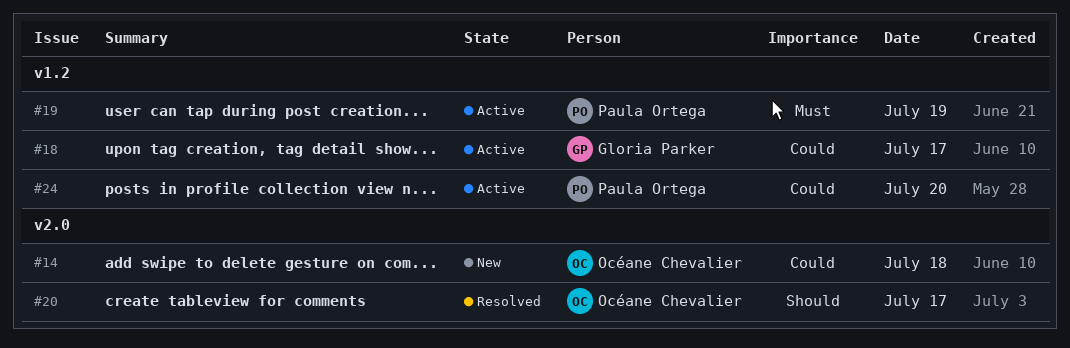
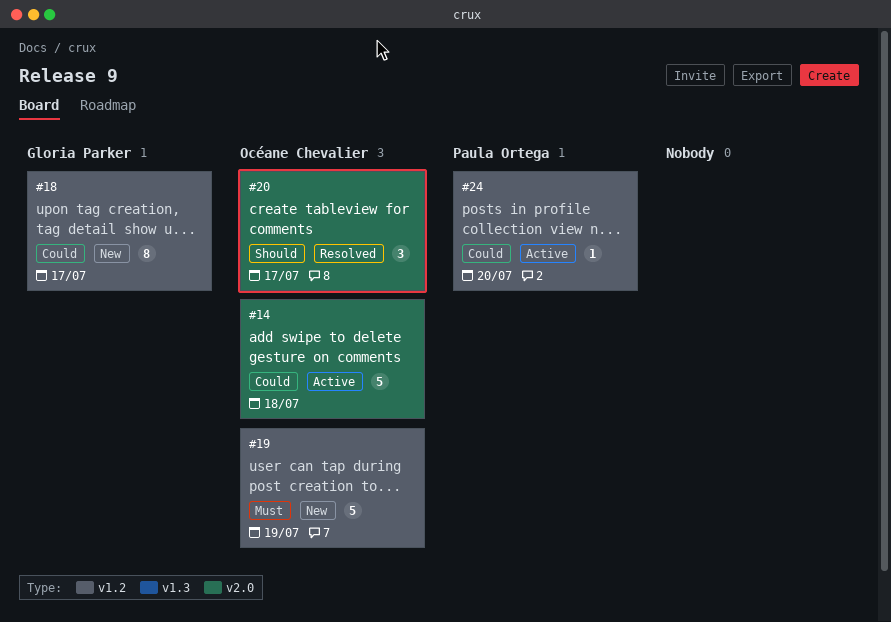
#14, status: New -> Active
#18, status: Active -> New
#19, status: Active -> New
#19, owner: Paula Ortega -> Océane Chevalier

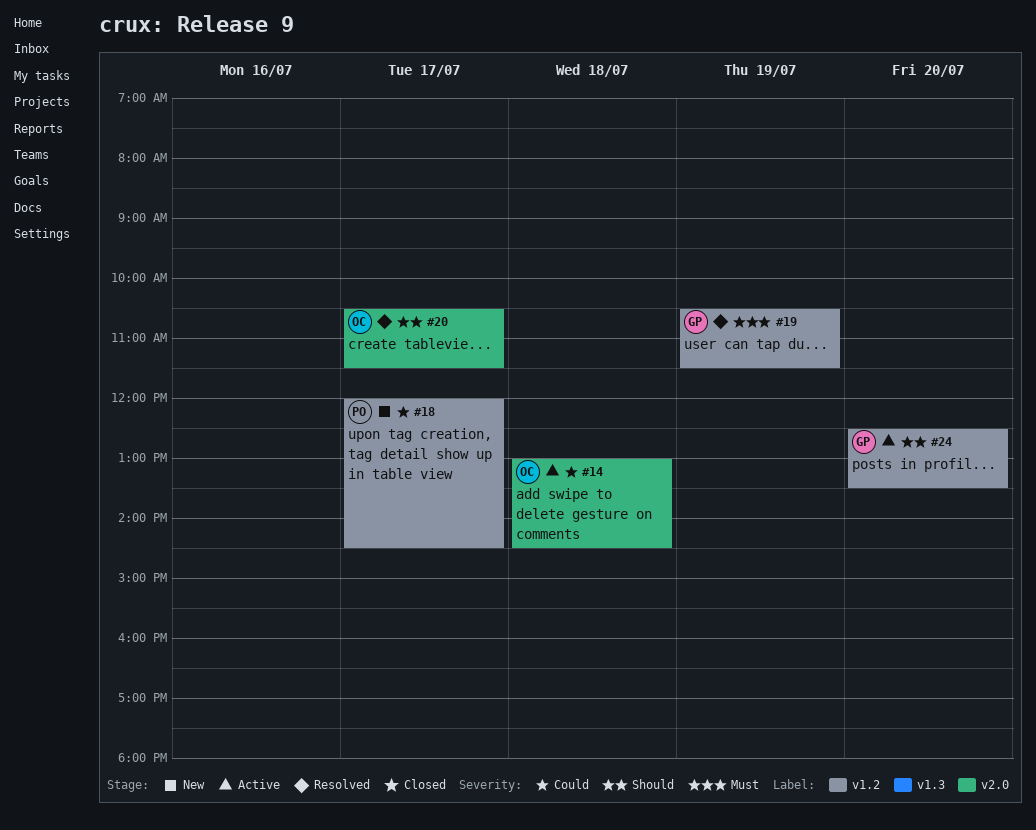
#18, owner: Gloria Parker -> Paula Ortega
#19, status: New -> Resolved
#19, owner: Océane Chevalier -> Gloria Parker
#24, owner: Paula Ortega -> Gloria Parker
#24, priority: Could -> Should

